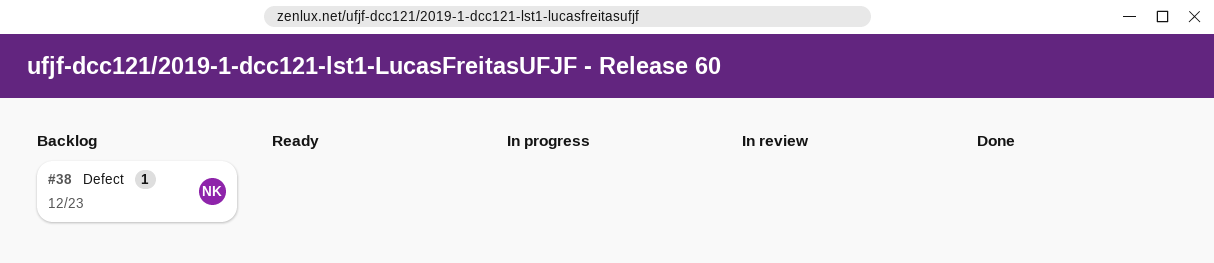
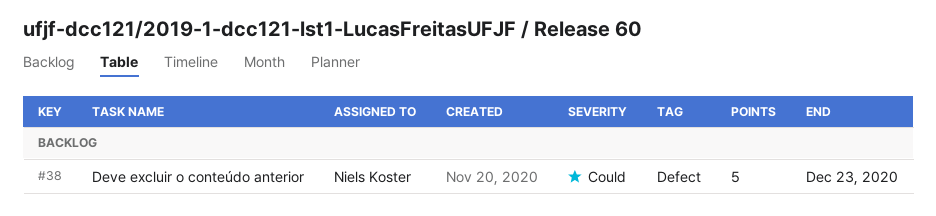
#38, estimate: 1 -> 5

